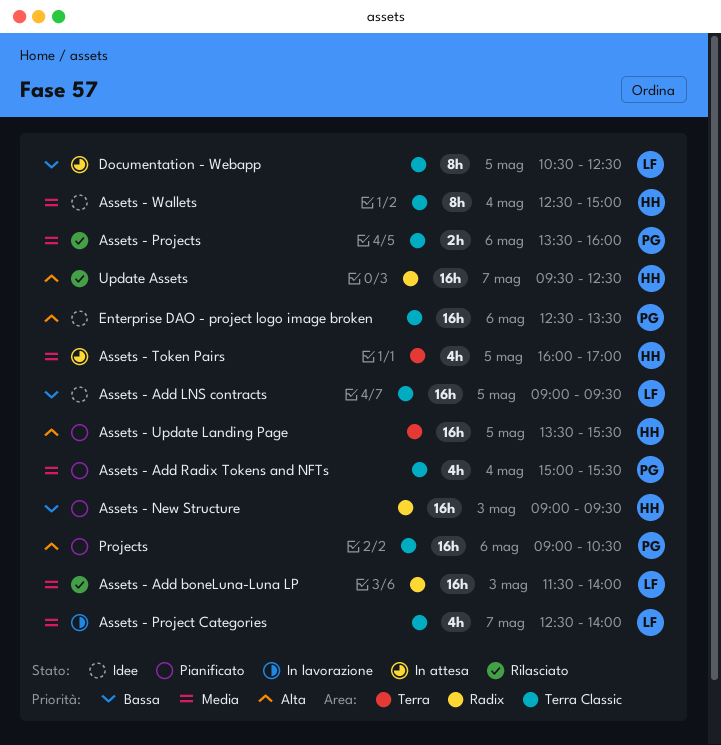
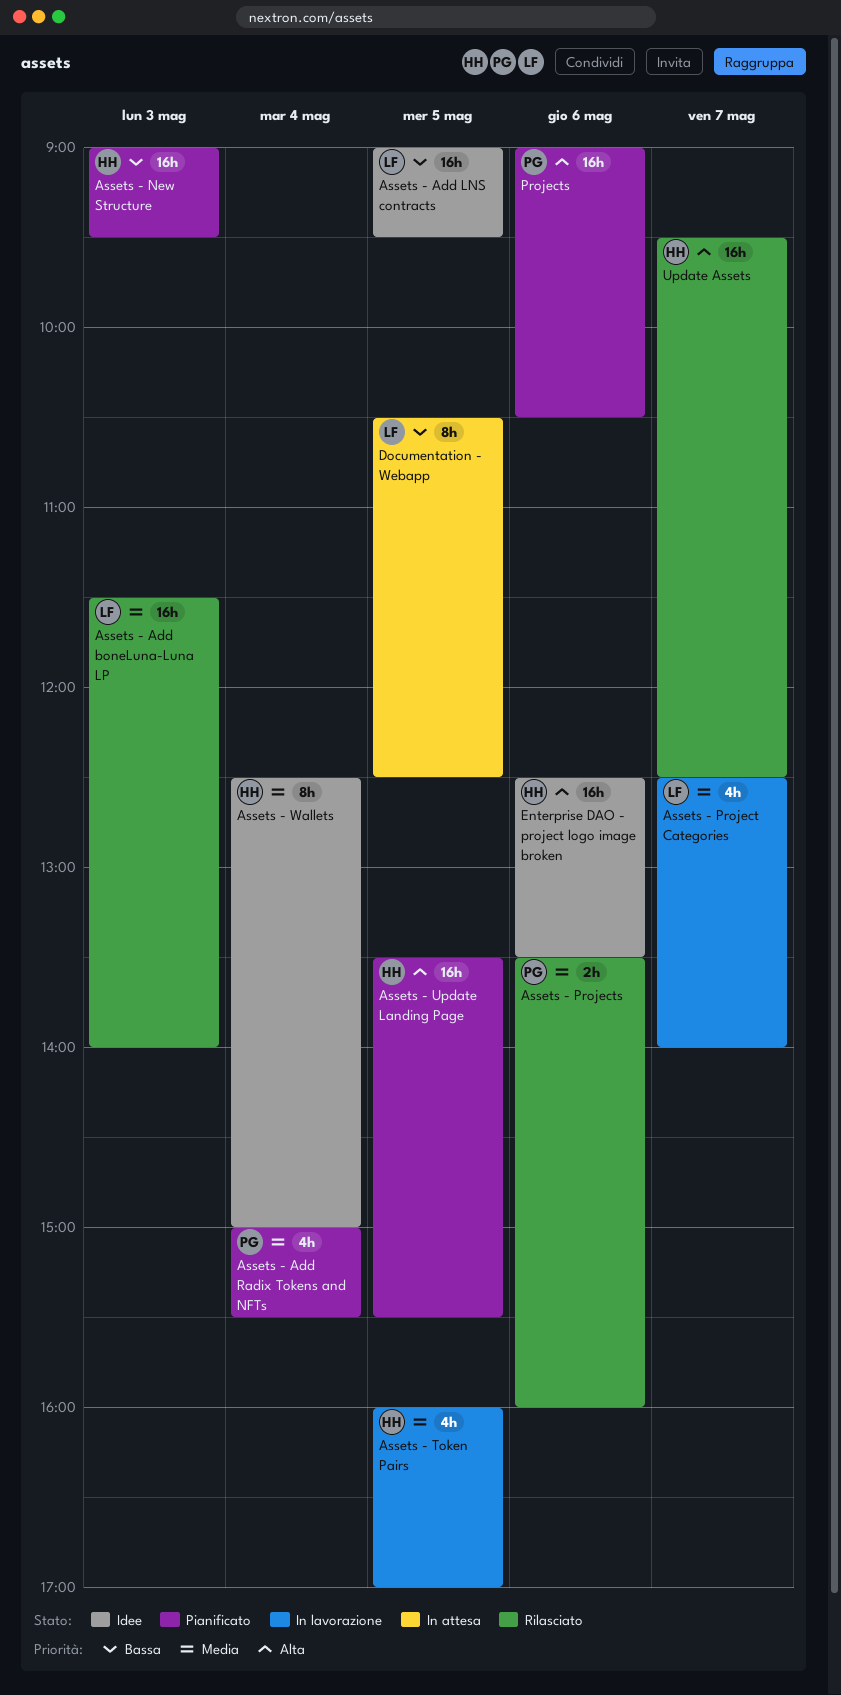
Assets - Token Pairs, status: In attesa -> In lavorazione
Enterprise DAO - project logo image broken, owner: PG -> HH

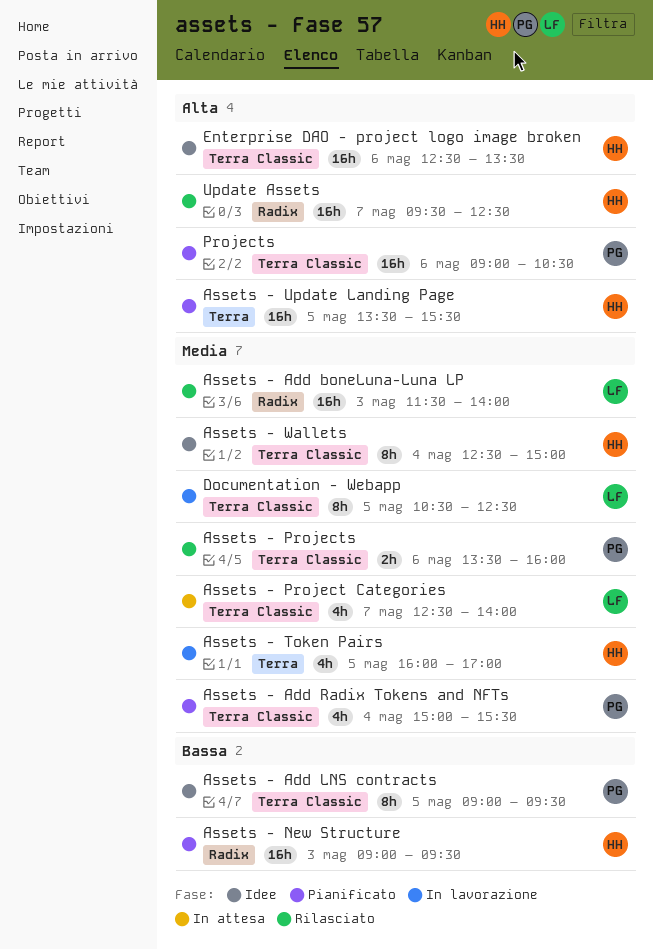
Assets - Add LNS contracts, owner: LF -> PG
Assets - Add LNS contracts, estimate: 16h -> 8h
Assets - Project Categories, status: In lavorazione -> In attesa
Documentation - Webapp, status: In attesa -> In lavorazione
Documentation - Webapp, priority: Bassa -> Media

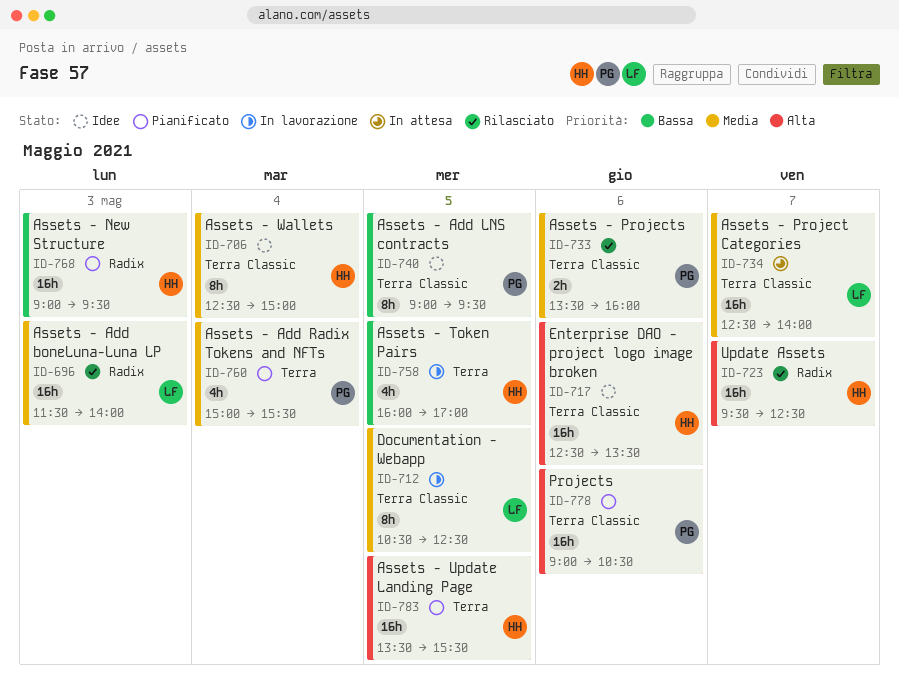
Assets - Add Radix Tokens and NFTs, label: Terra Classic -> Terra
Assets - Project Categories, estimate: 4h -> 16h
Assets - Token Pairs, priority: Media -> Bassa

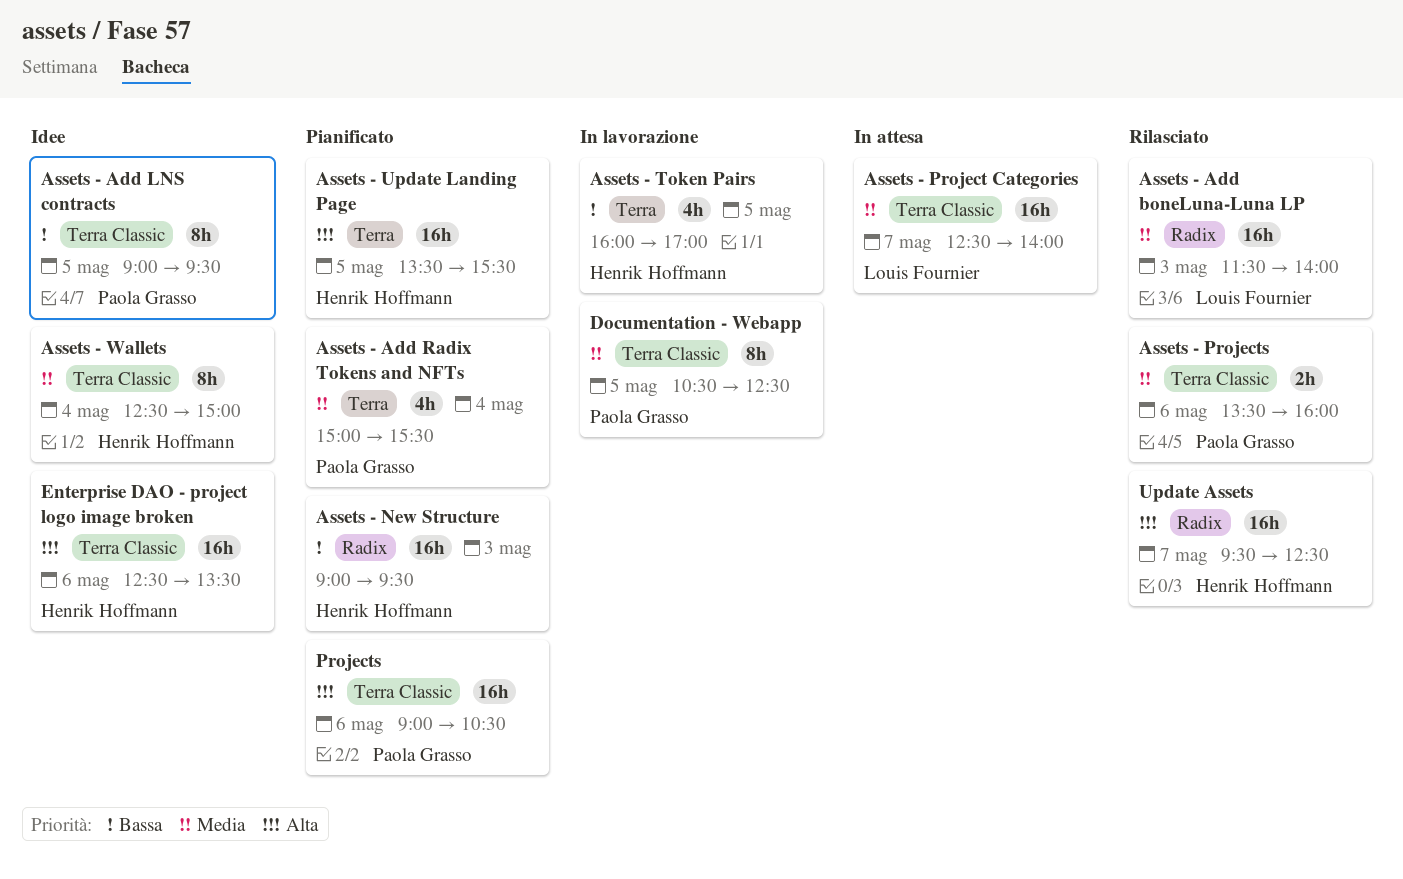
Documentation - Webapp, owner: Louis Fournier -> Paola Grasso

